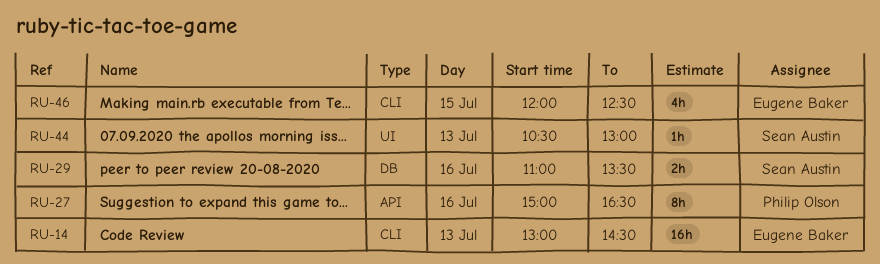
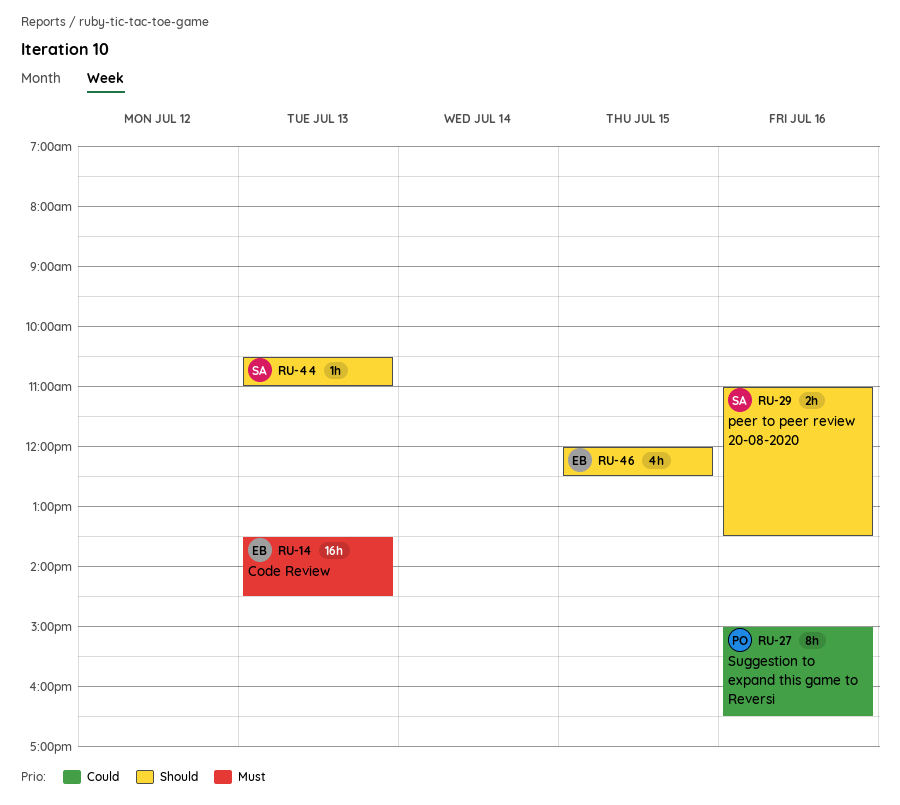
RU-14, begins: 13:00 -> 13:30
RU-44, ends: 13:00 -> 11:00

